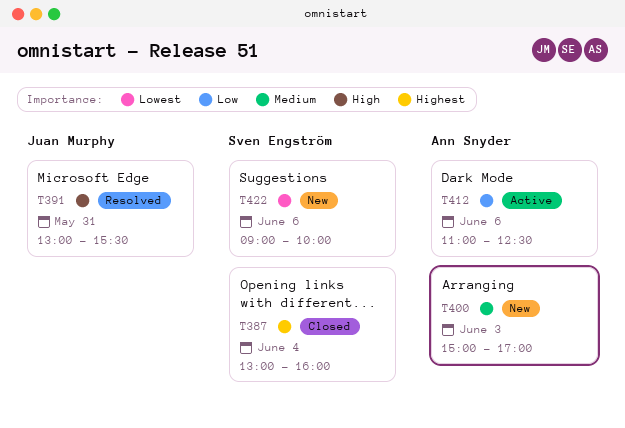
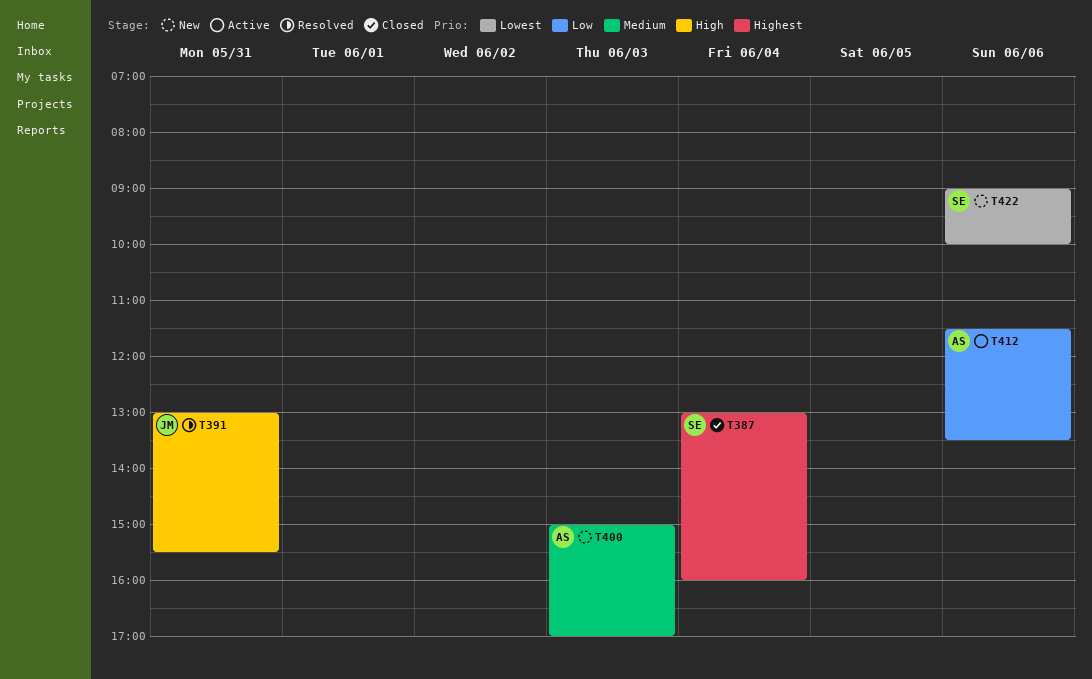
T412, begins: 11:00 -> 11:30
T412, ends: 12:30 -> 13:30

